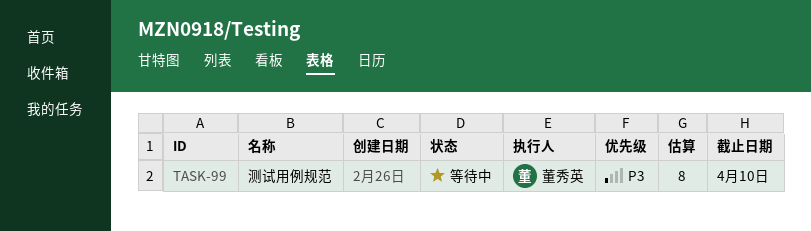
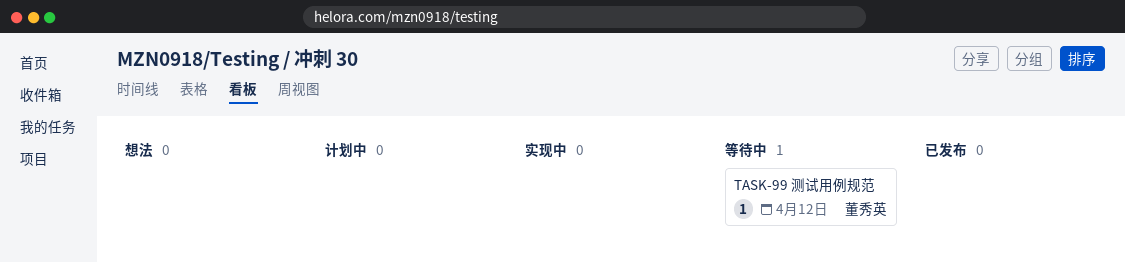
TASK-99, estimate: 8 -> 1
TASK-99, due: Apr 10 -> Apr 12

